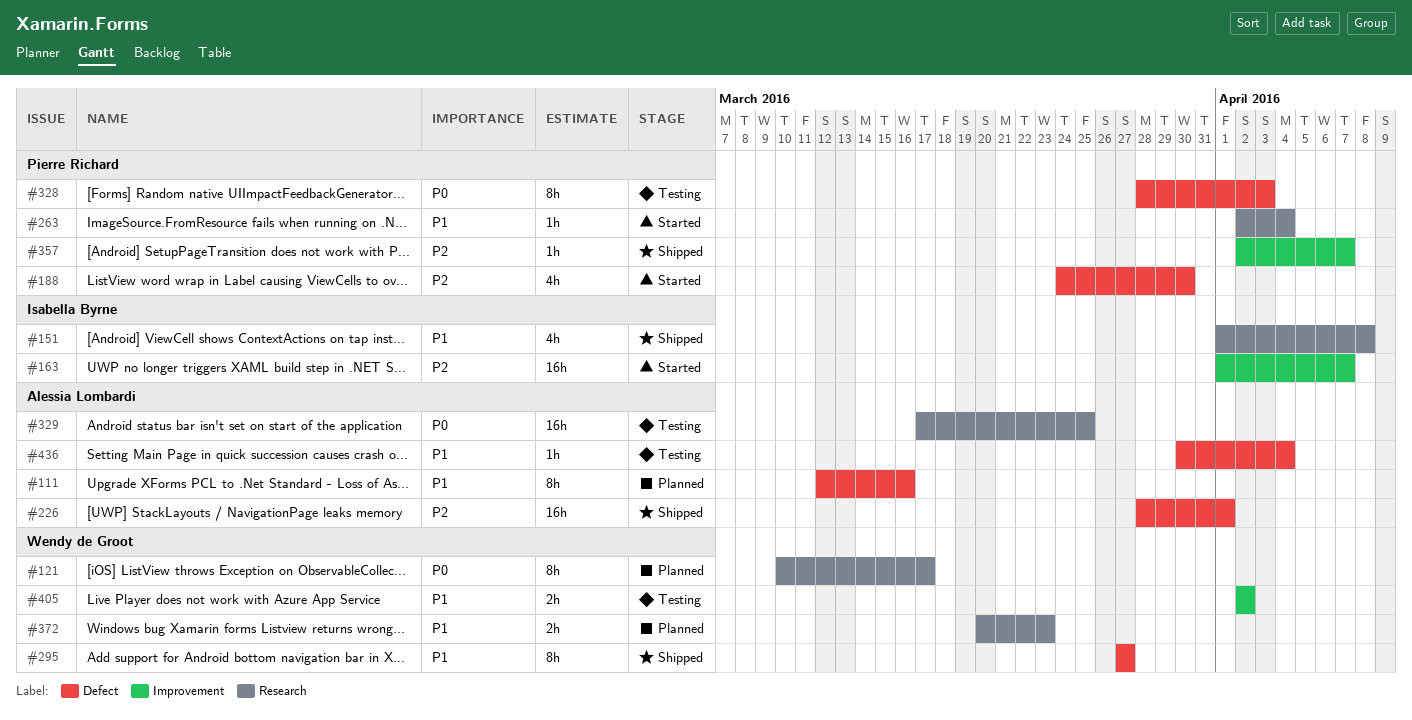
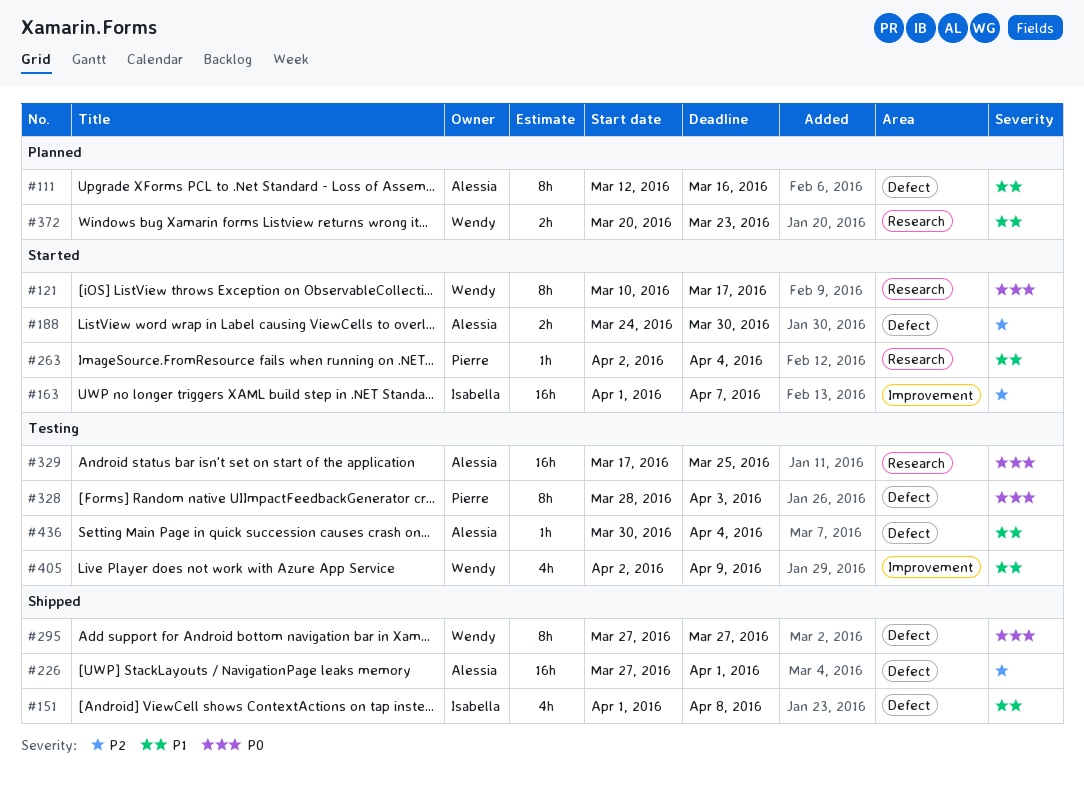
#121, status: Planned -> Started
#151, label: Research -> Defect
#188, owner: Pierre Richard -> Alessia Lombardi
#188, estimate: 4h -> 2h
#226, start: Mar 28 -> Mar 27
#295, priority: P1 -> P0
#357: present -> none
#405, estimate: 2h -> 4h
#405, due: Apr 2 -> Apr 9

